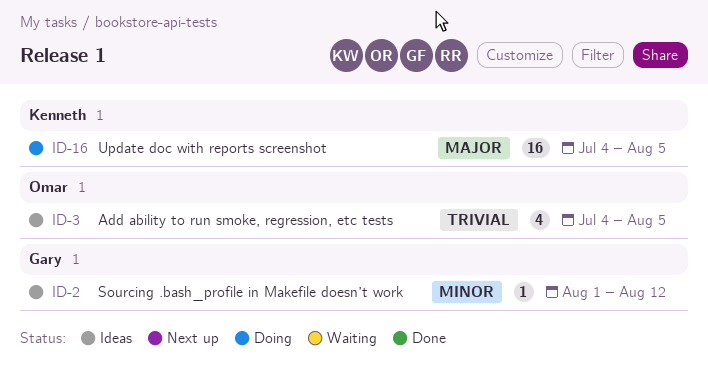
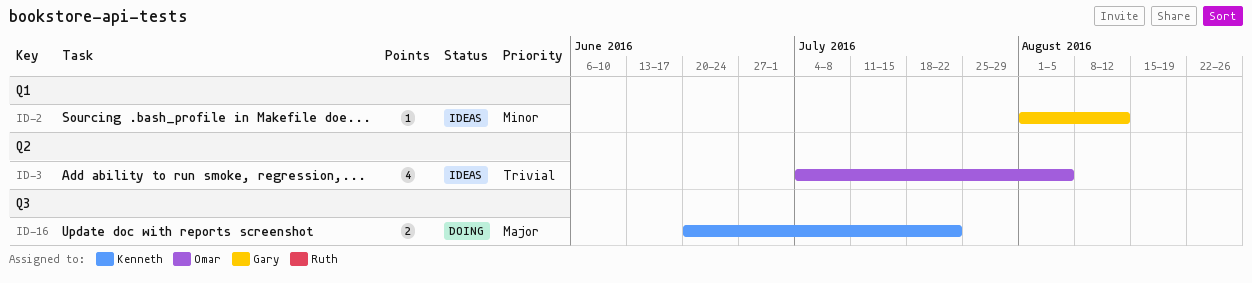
ID-16, estimate: 16 -> 2
ID-16, start: Jul 4 -> Jun 20
ID-16, due: Aug 5 -> Jul 22

